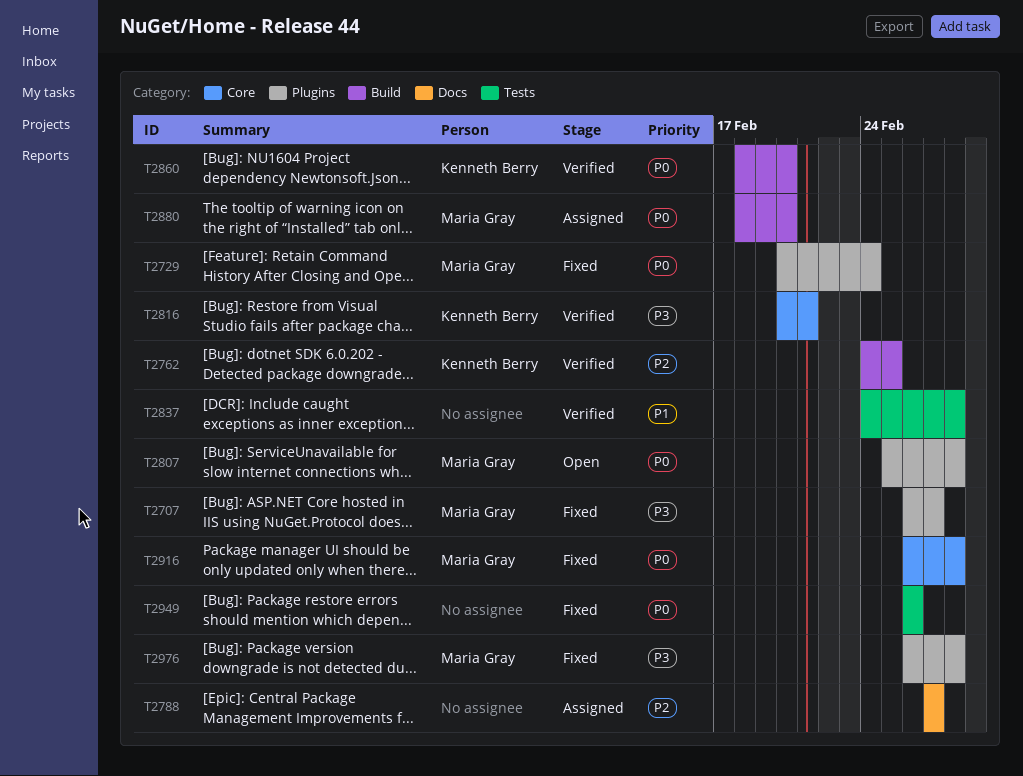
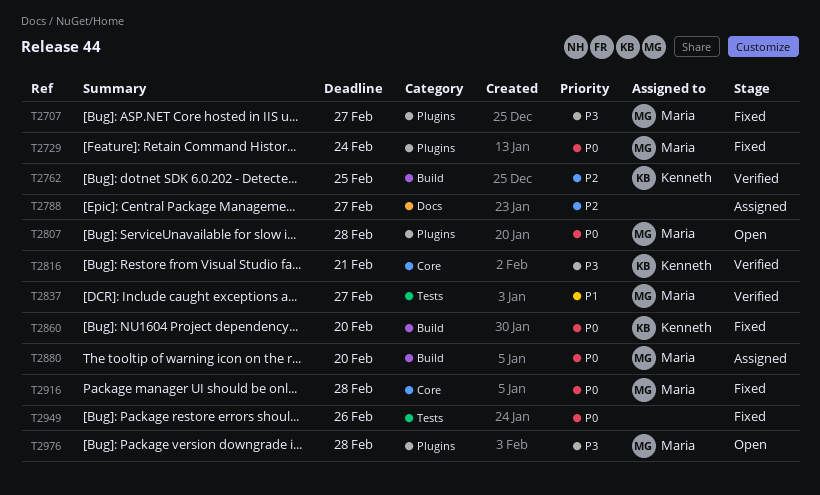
T2837, owner: none -> Maria Gray
T2837, due: Feb 28 -> Feb 27
T2860, status: Verified -> Fixed
T2976, status: Fixed -> Open

